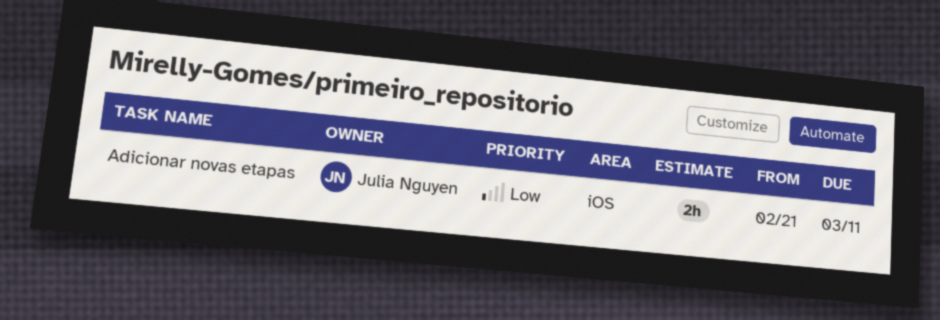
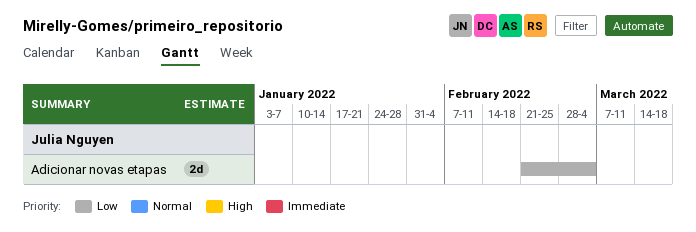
Adicionar novas etapas, estimate: 2h -> 2d
Adicionar novas etapas, due: Mar 11 -> Mar 4

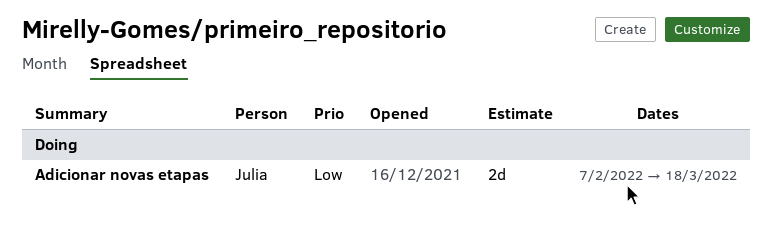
Adicionar novas etapas, start: Feb 21 -> Feb 7
Adicionar novas etapas, due: Mar 4 -> Mar 18

